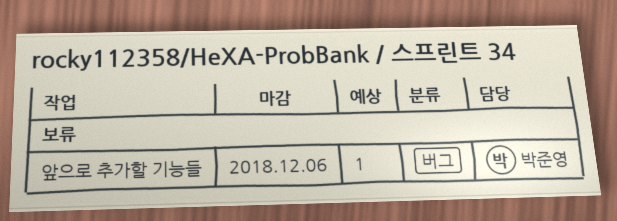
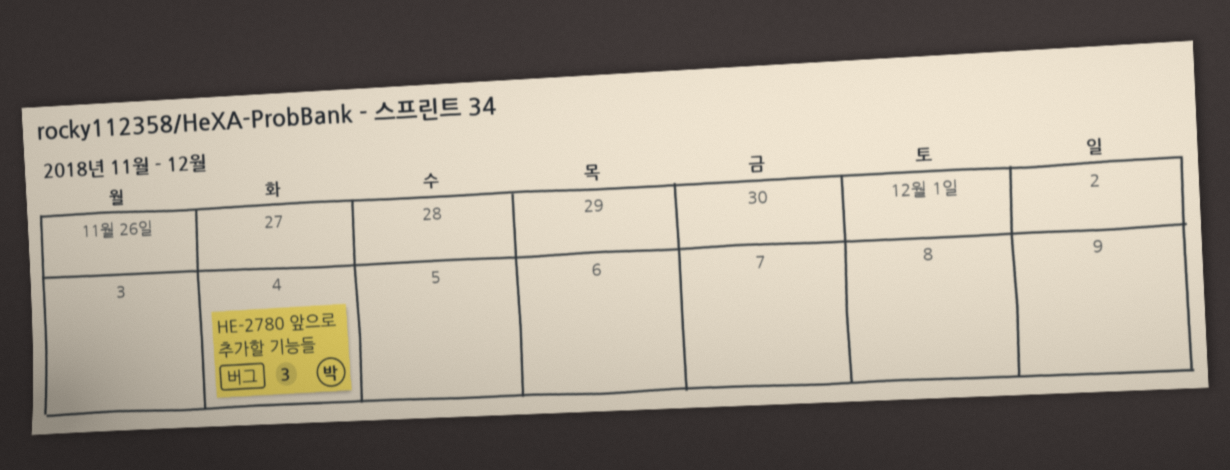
앞으로 추가할 기능들, estimate: 1 -> 3
앞으로 추가할 기능들, due: Dec 6 -> Dec 4

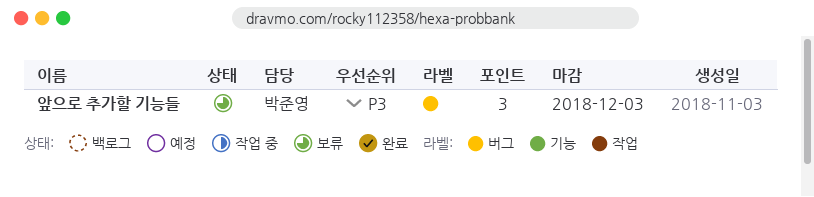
앞으로 추가할 기능들, due: Dec 4 -> Dec 3

